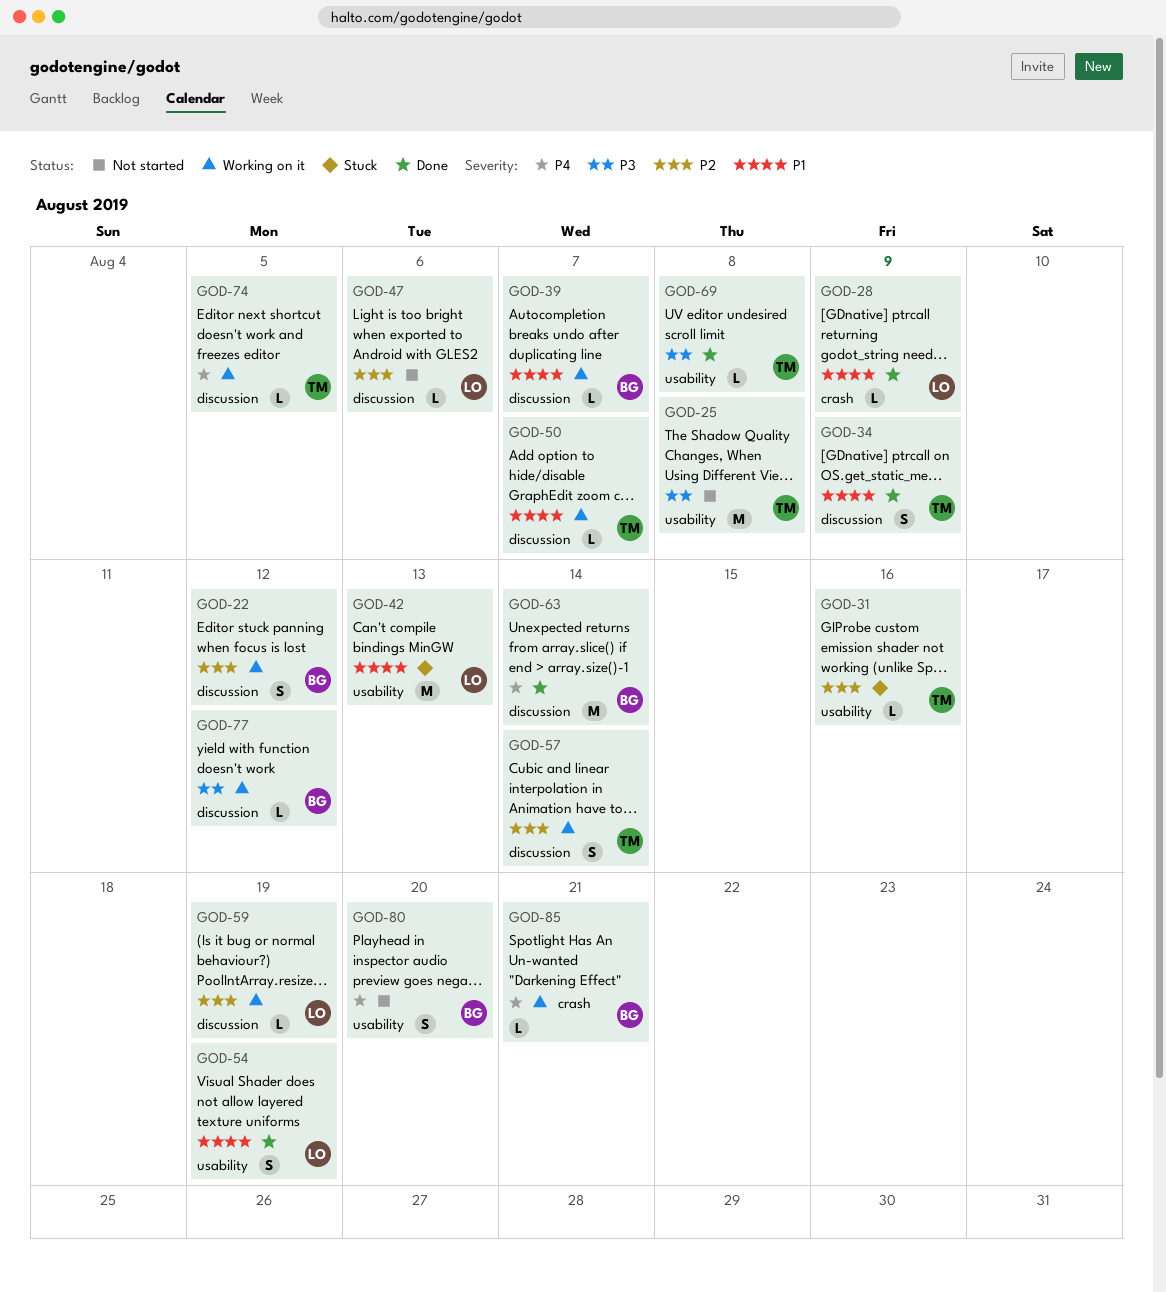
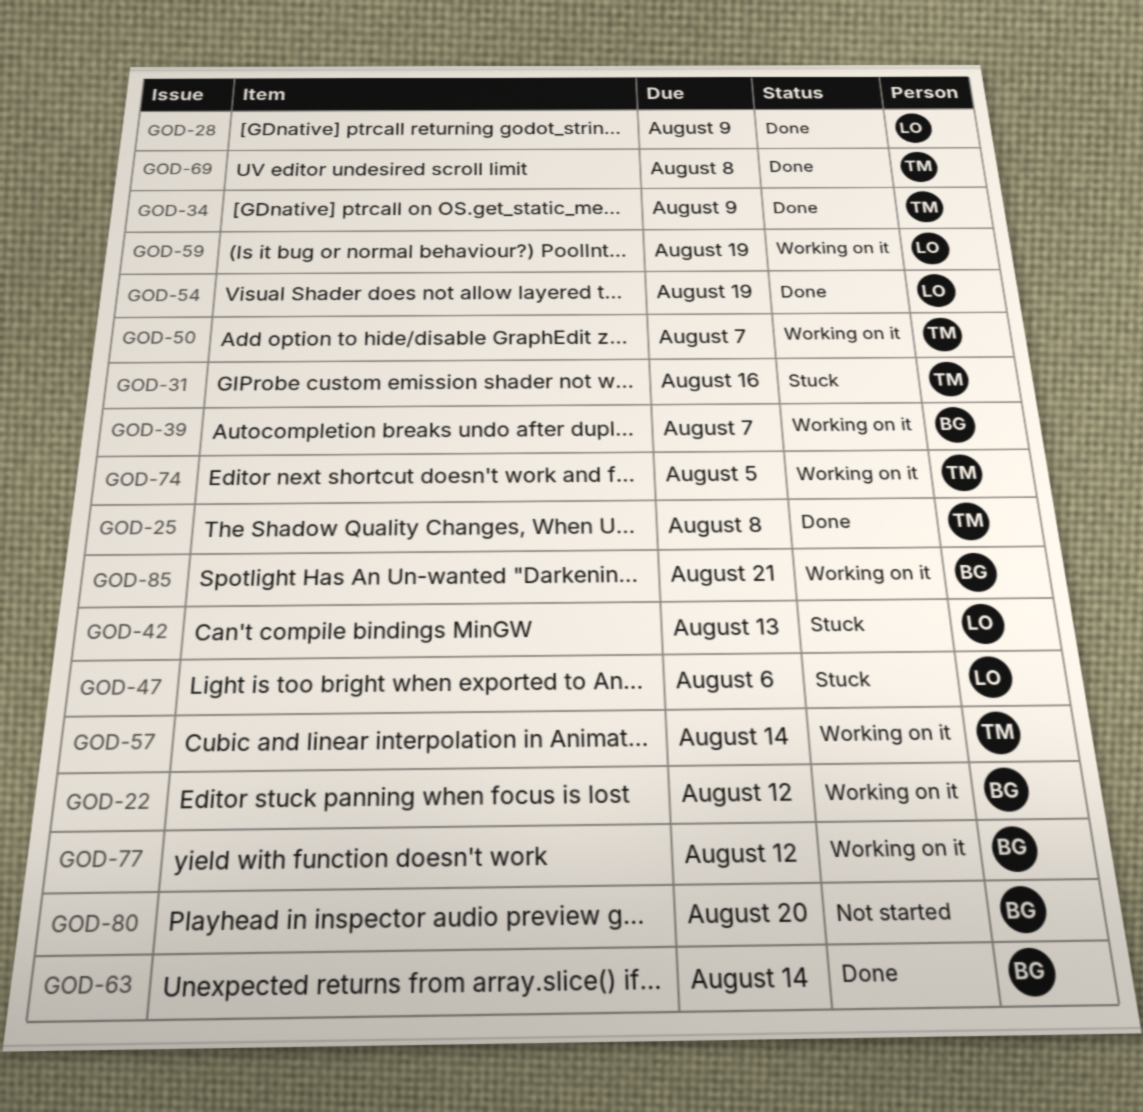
GOD-25, status: Not started -> Done
GOD-47, status: Not started -> Stuck

